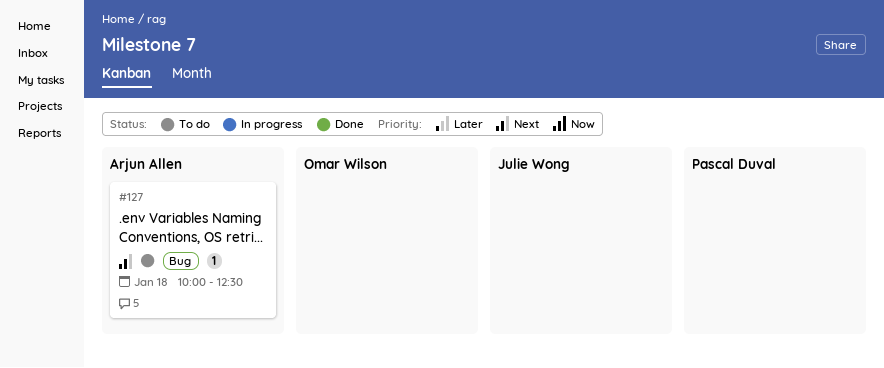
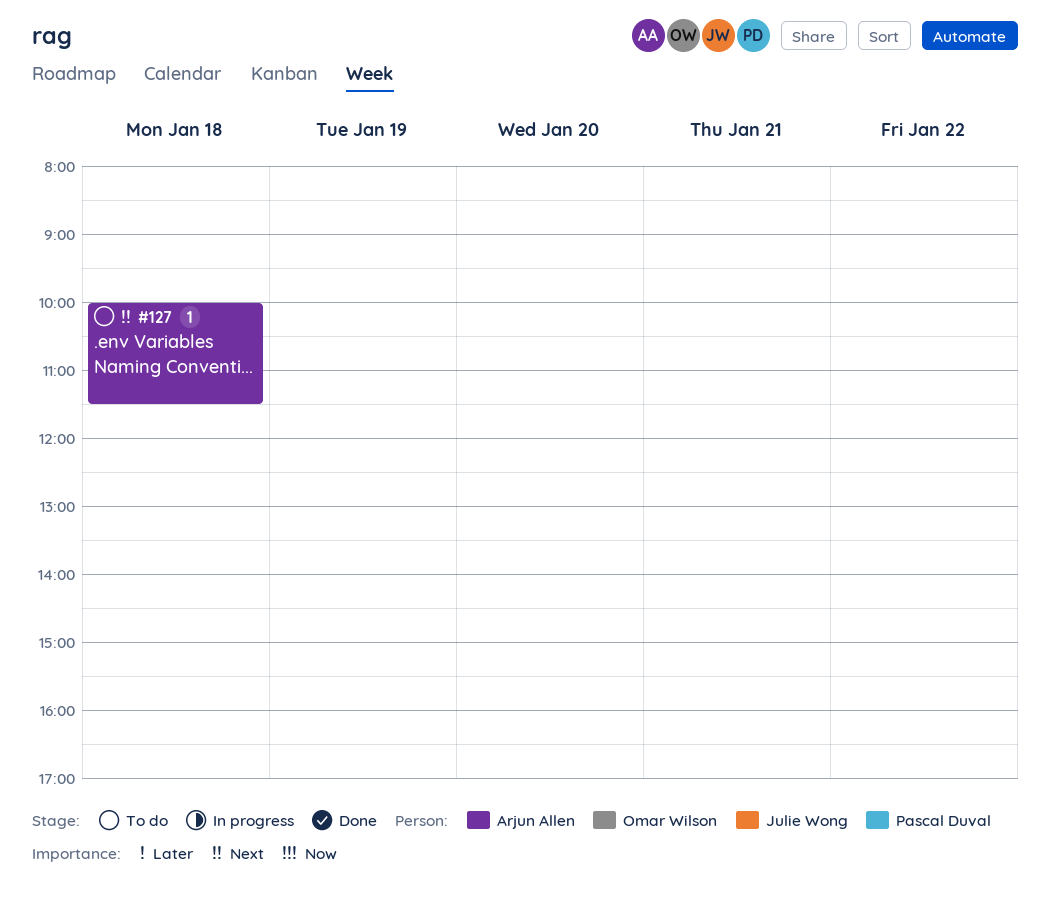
#127, ends: 12:30 -> 11:30

